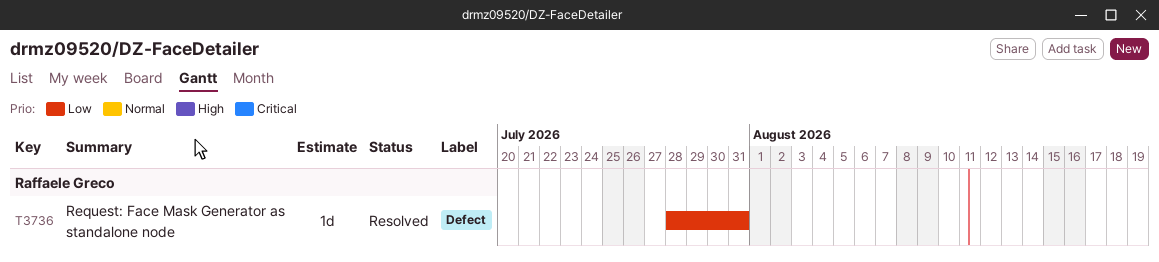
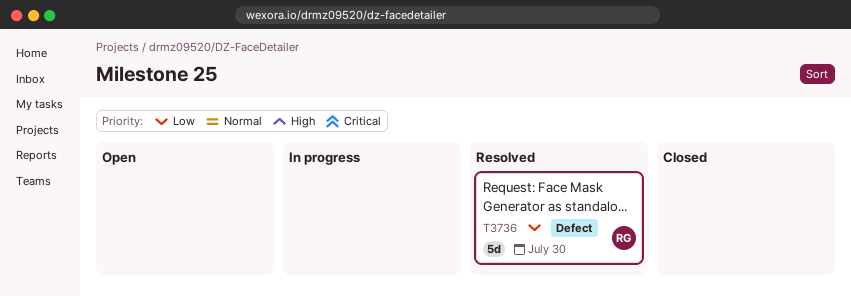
T3736, estimate: 1d -> 5d
T3736, due: Jul 31 -> Jul 30

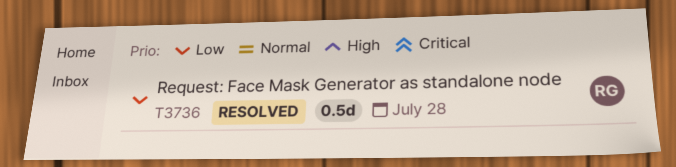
T3736, estimate: 5d -> 0.5d
T3736, due: Jul 30 -> Jul 28

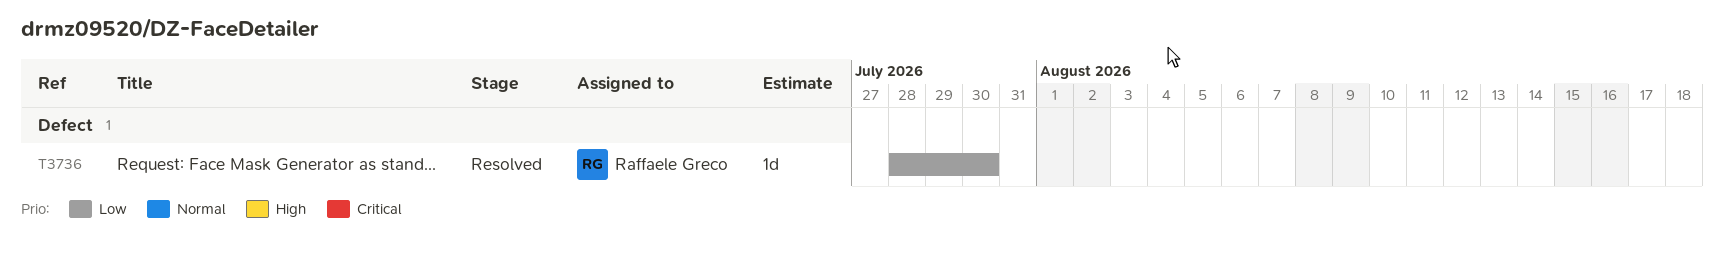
T3736, estimate: 0.5d -> 1d
T3736, due: Jul 28 -> Jul 30

